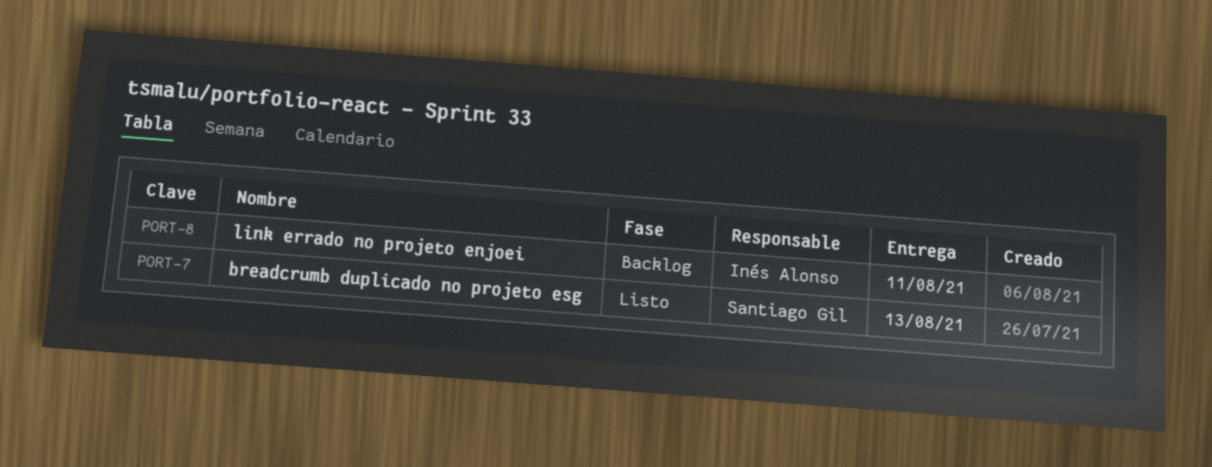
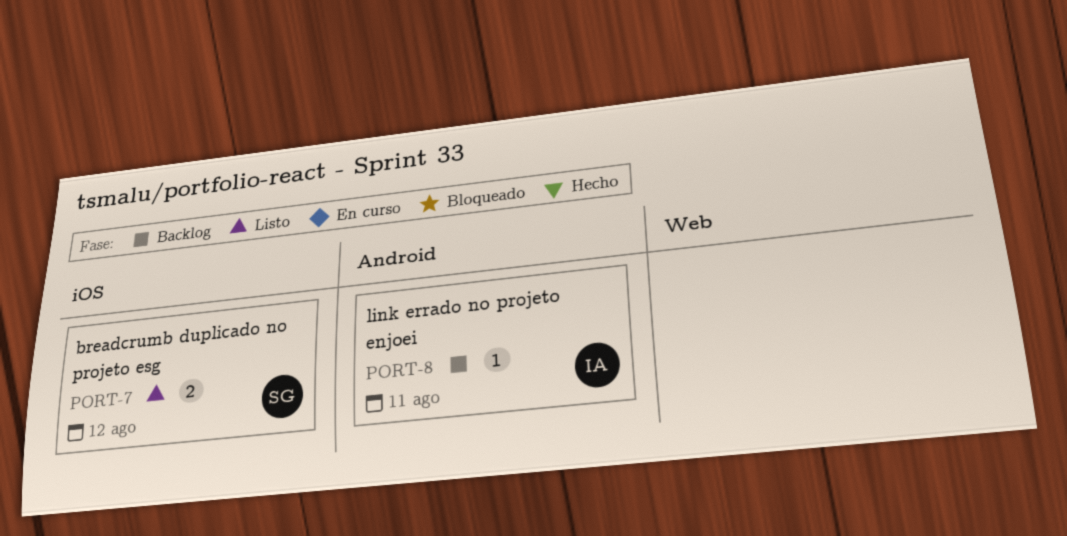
PORT-7, due: Aug 13 -> Aug 12

